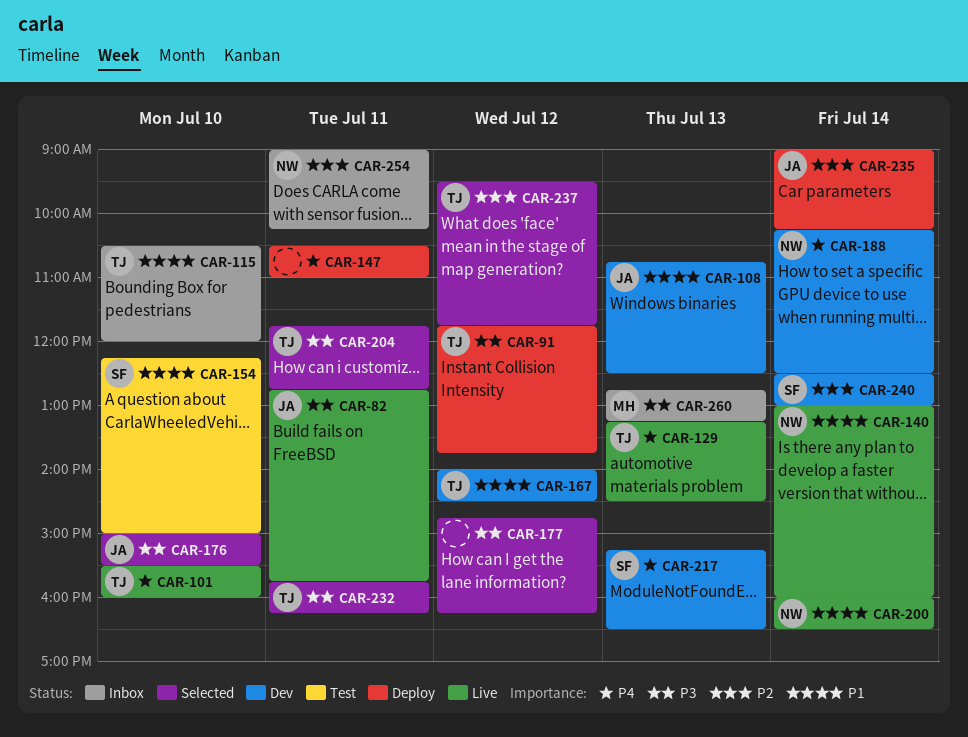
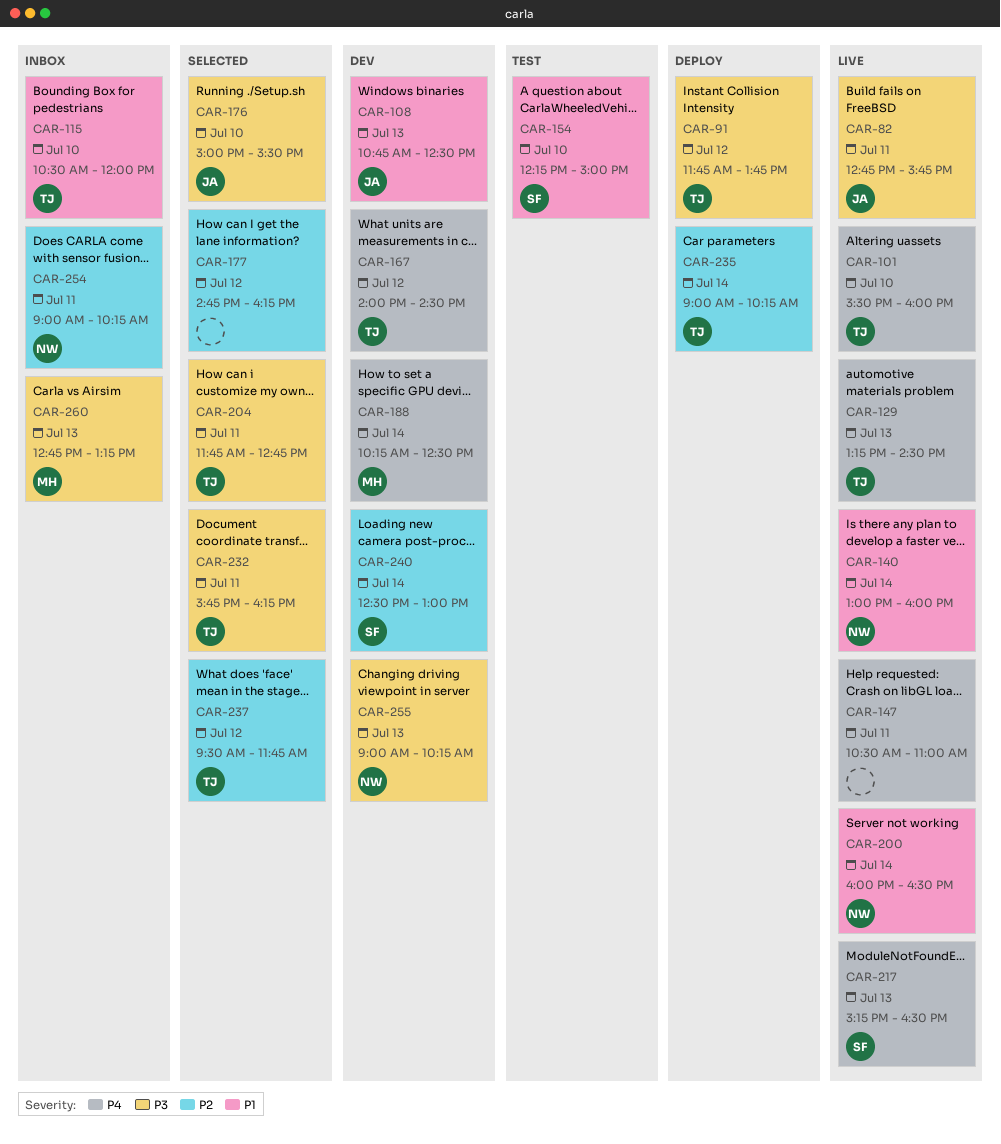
CAR-147, status: Deploy -> Live
CAR-167, priority: P1 -> P4
CAR-177, priority: P3 -> P2
CAR-188, owner: NW -> MH
CAR-217, status: Dev -> Live
CAR-235, owner: JA -> TJ
CAR-255: none -> present

